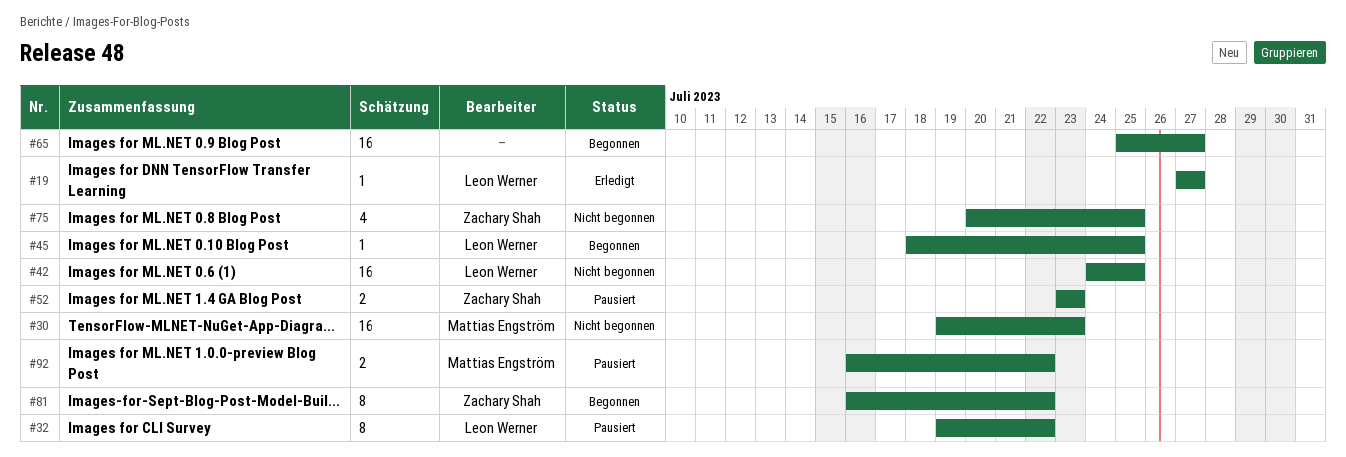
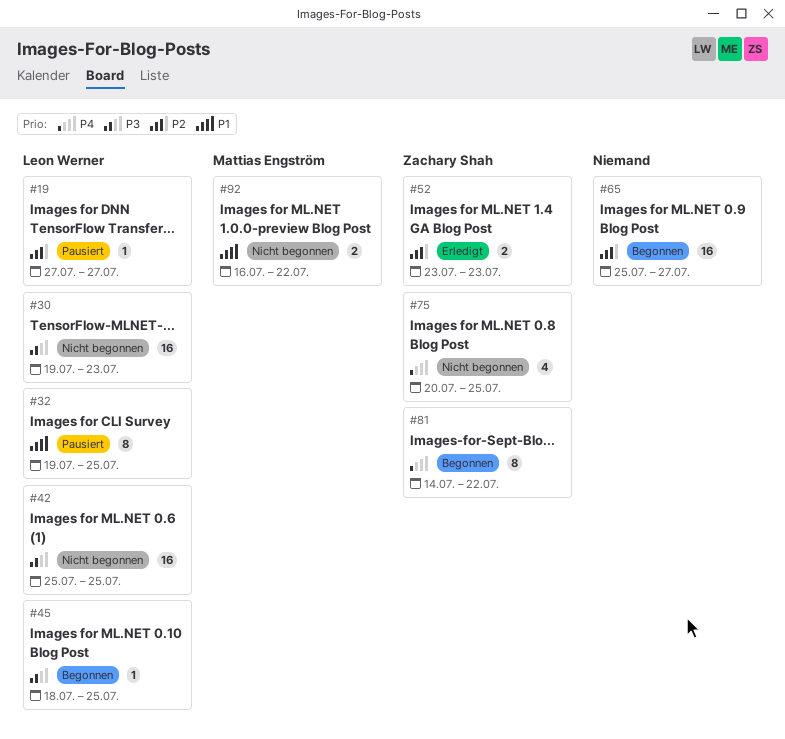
#19, status: Erledigt -> Pausiert
#30, owner: Mattias Engström -> Leon Werner
#32, due: Jul 22 -> Jul 25
#42, start: Jul 24 -> Jul 25
#52, status: Pausiert -> Erledigt
#81, start: Jul 16 -> Jul 14
#92, status: Pausiert -> Nicht begonnen

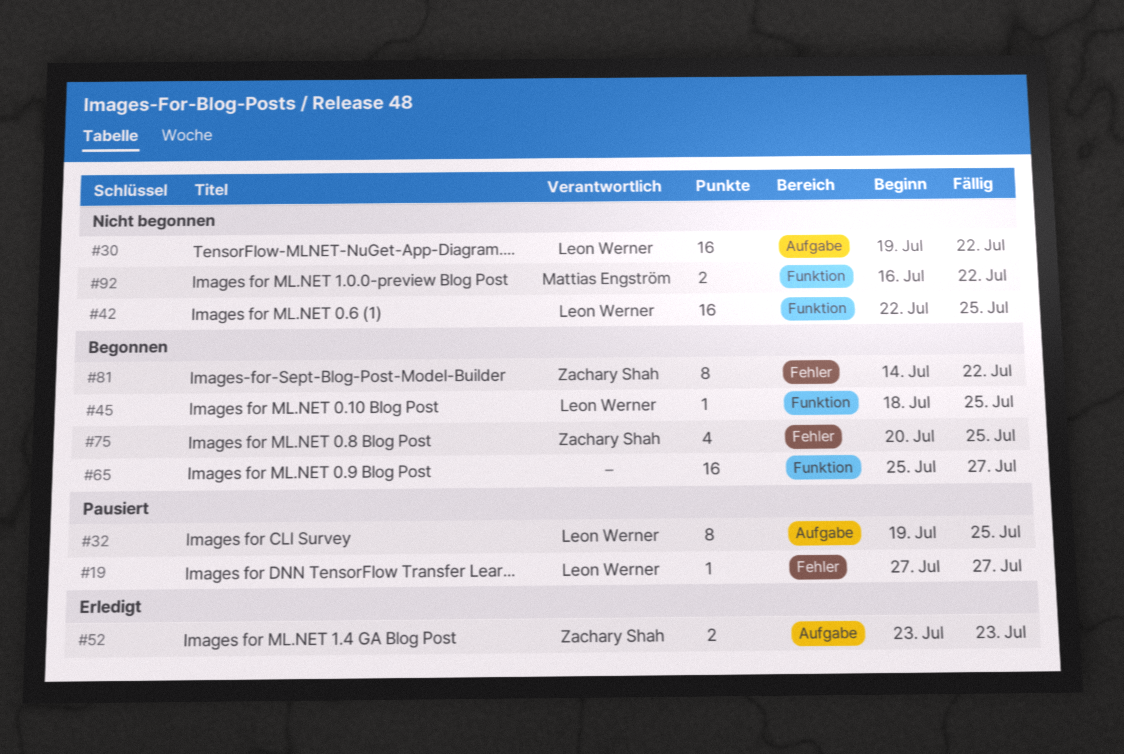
#30, due: Jul 23 -> Jul 22
#42, start: Jul 25 -> Jul 22
#75, status: Nicht begonnen -> Begonnen

